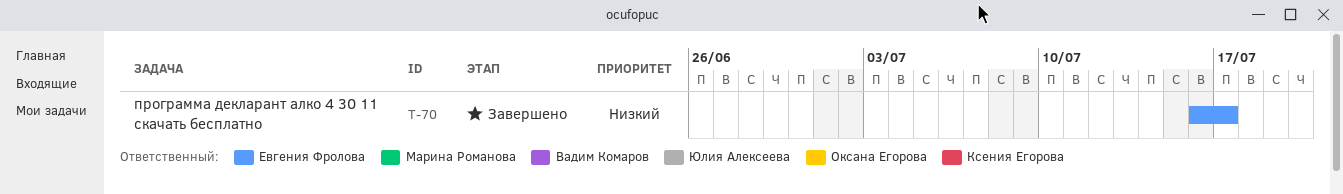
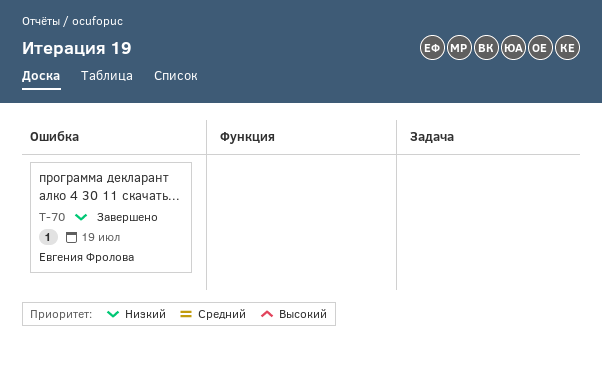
T-70, due: Jul 17 -> Jul 19

